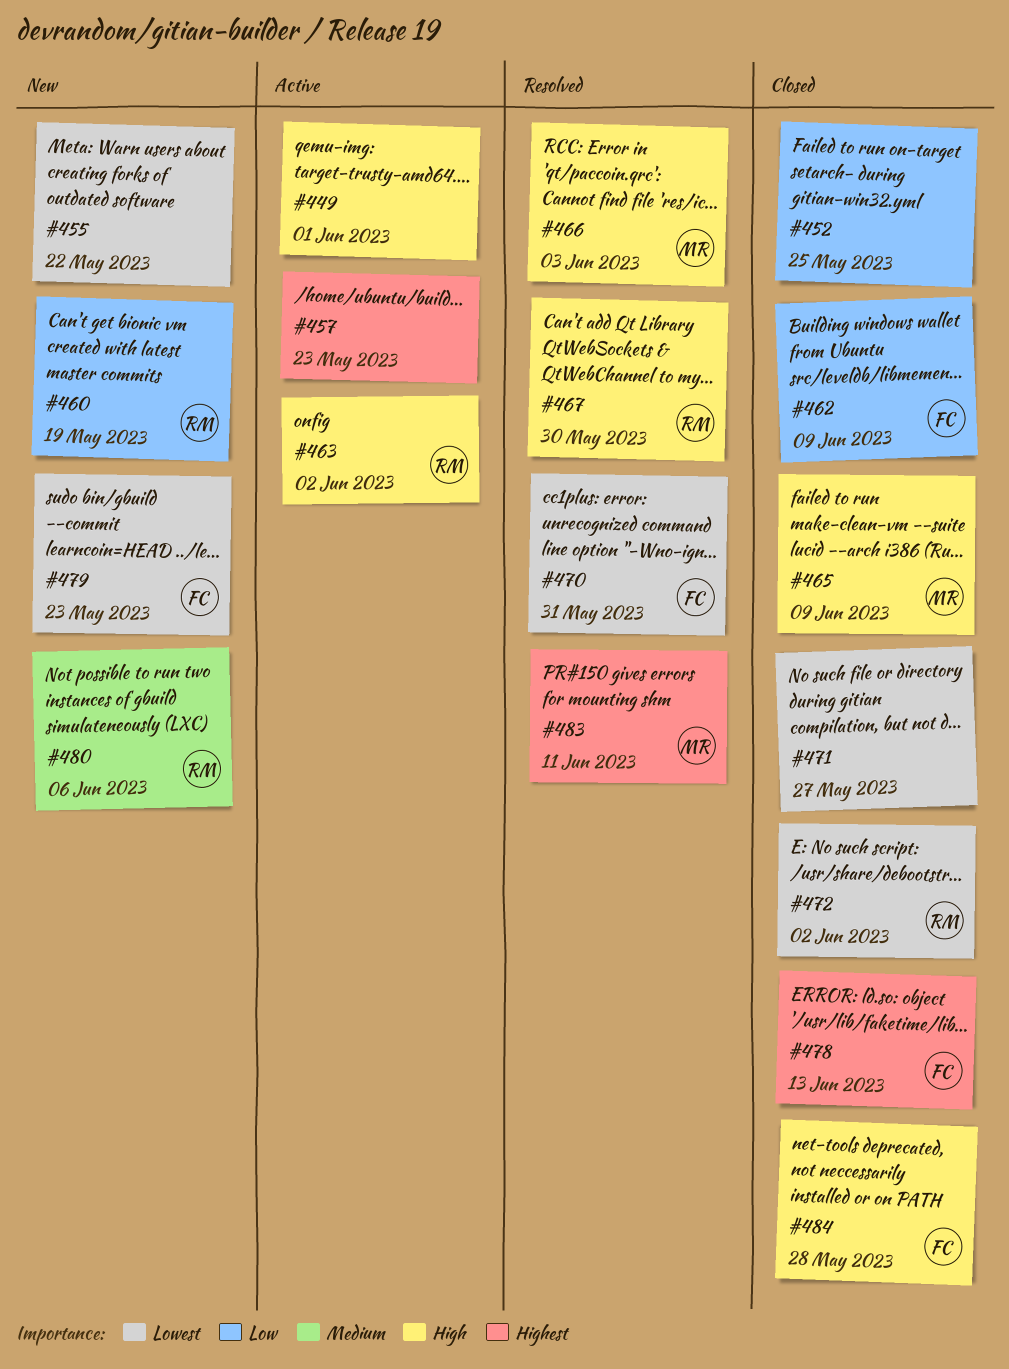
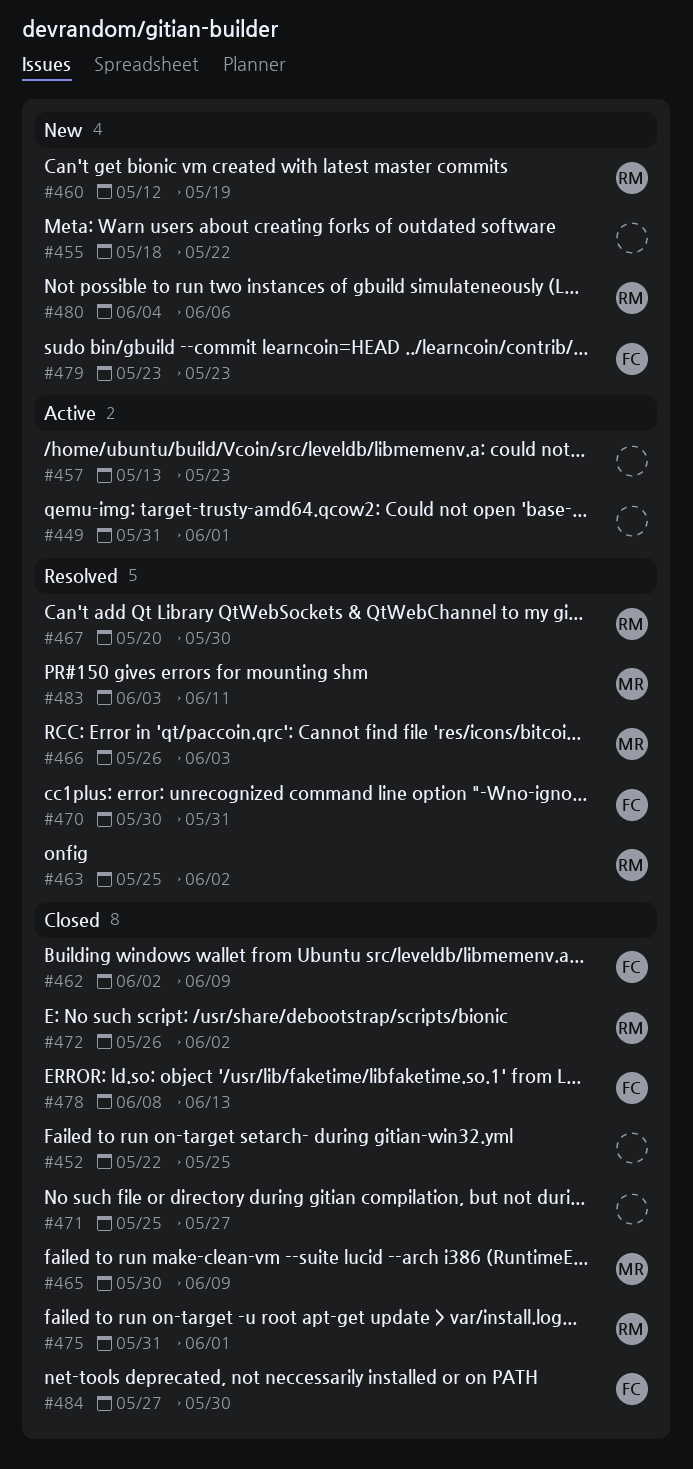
#463, status: Active -> Resolved
#475: none -> present
#484, due: May 28 -> May 30

